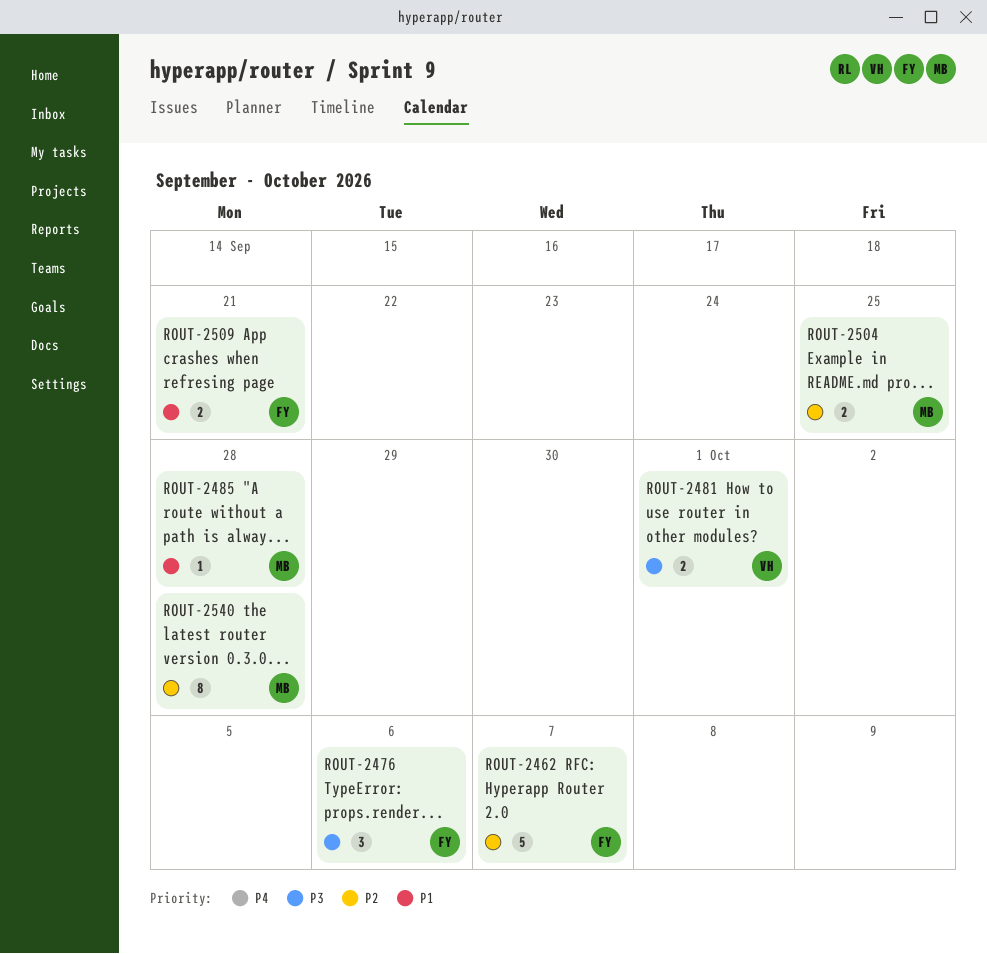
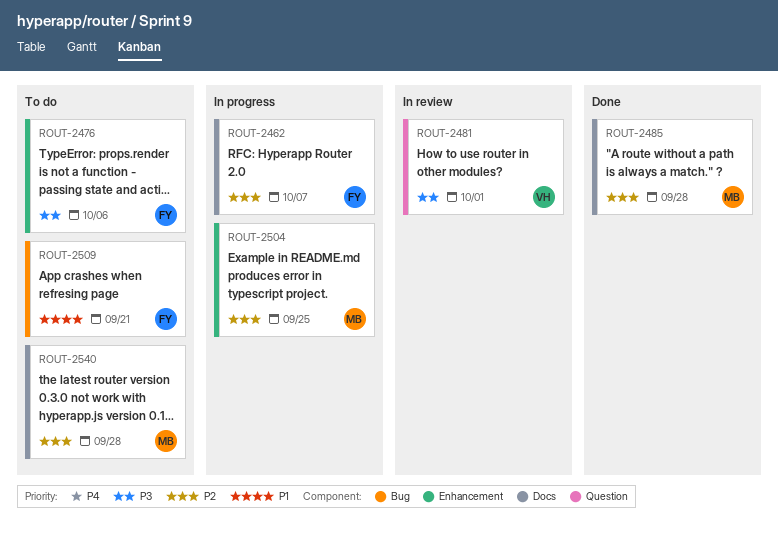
ROUT-2485, priority: P1 -> P2

